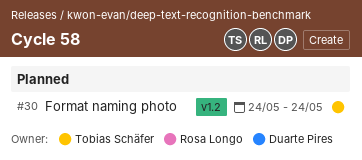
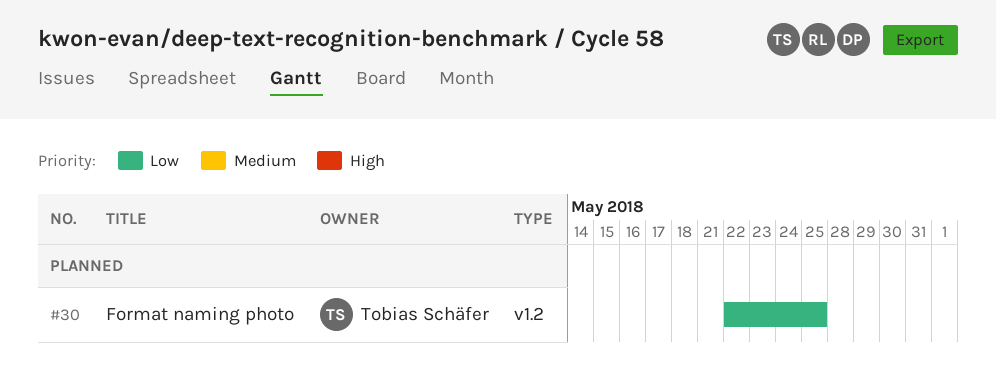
#30, start: May 24 -> May 22
#30, due: May 24 -> May 25

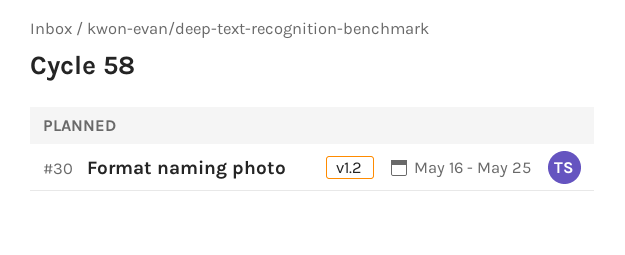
#30, start: May 22 -> May 16

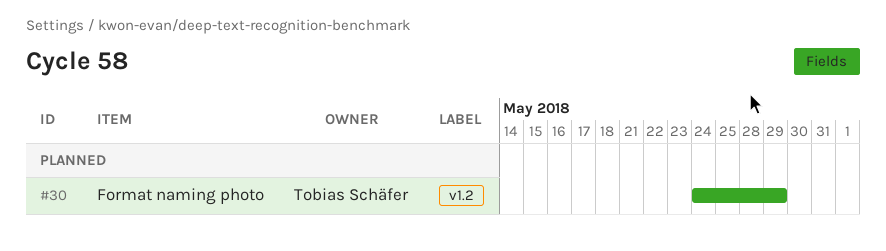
#30, start: May 16 -> May 24
#30, due: May 25 -> May 29

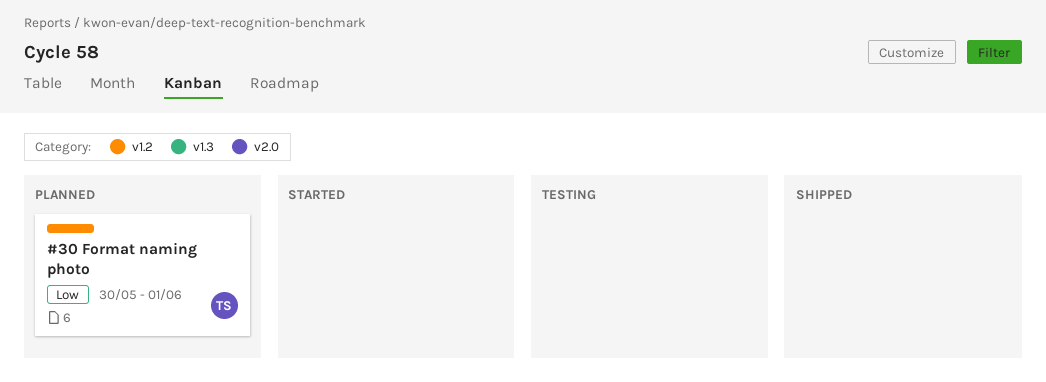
#30, start: May 24 -> May 30
#30, due: May 29 -> Jun 1

